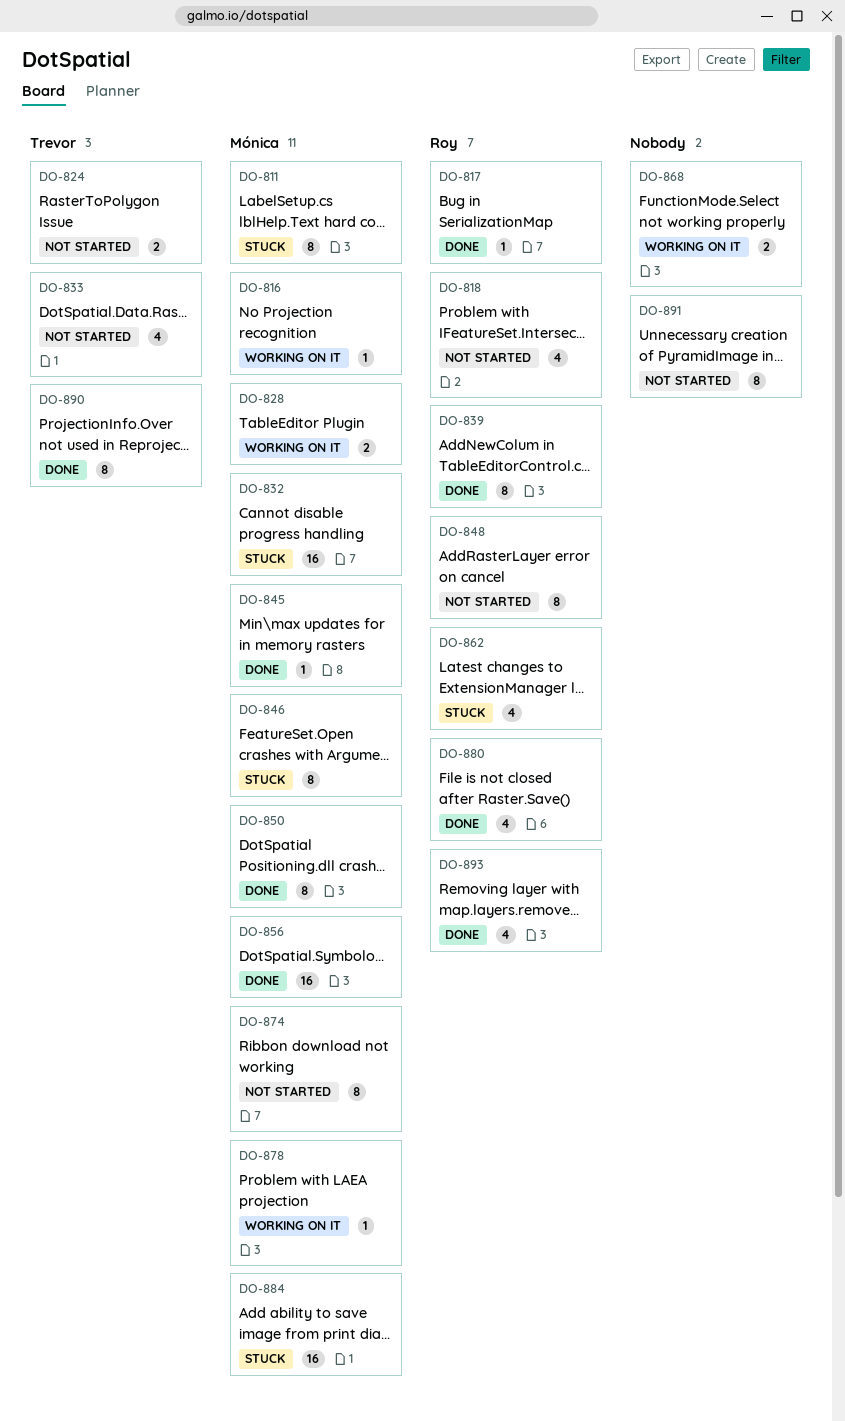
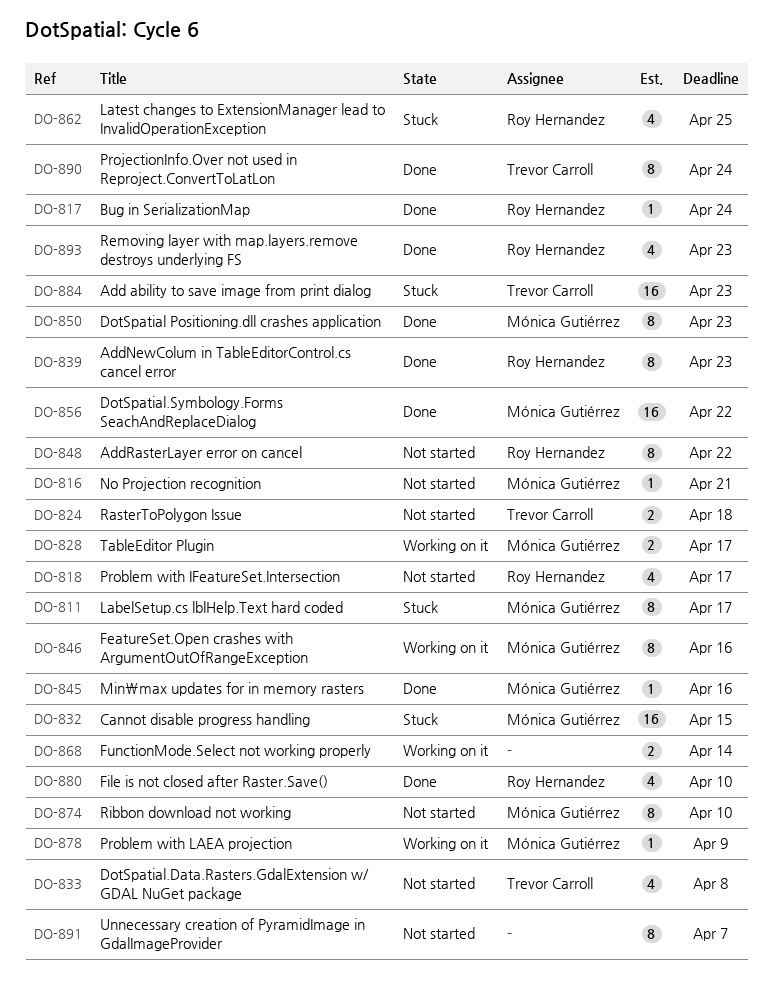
DO-816, status: Working on it -> Not started
DO-846, status: Stuck -> Working on it
DO-884, owner: Mónica Gutiérrez -> Trevor Carroll

